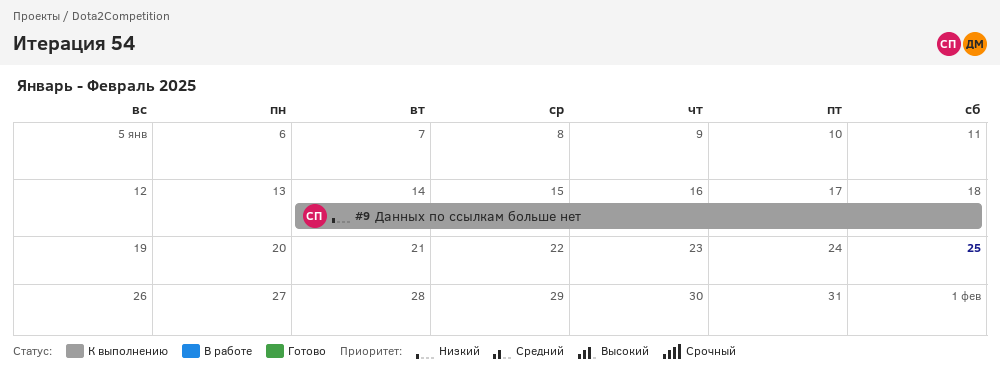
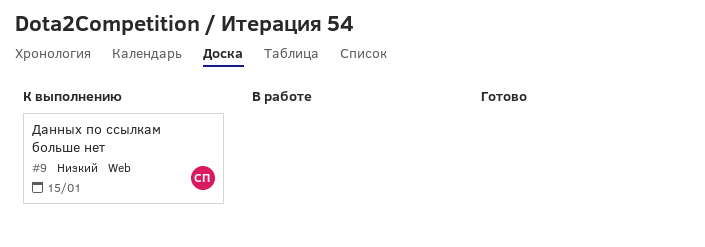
#9, due: Jan 18 -> Jan 15

